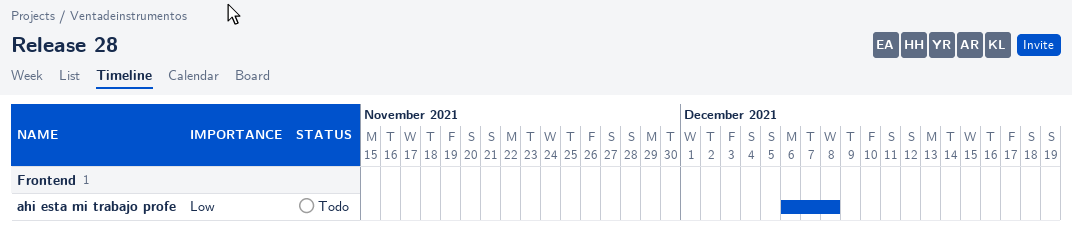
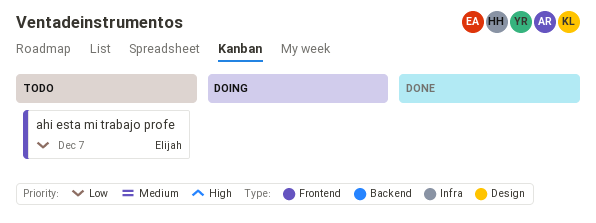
ahi esta mi trabajo profe, due: Dec 8 -> Dec 7

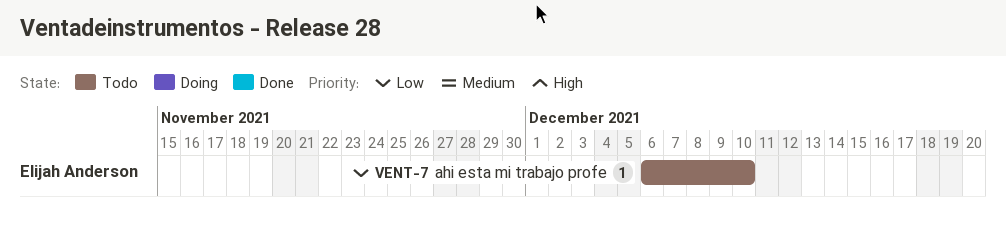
ahi esta mi trabajo profe, due: Dec 7 -> Dec 10

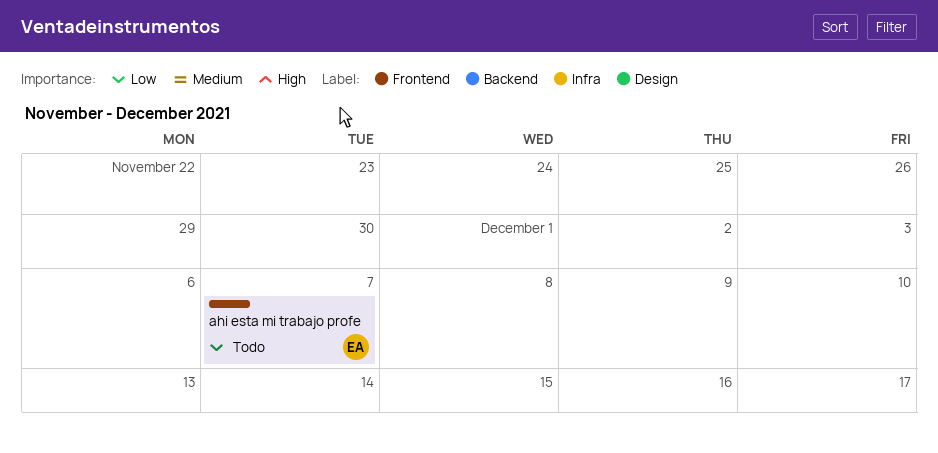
ahi esta mi trabajo profe, due: Dec 10 -> Dec 7

